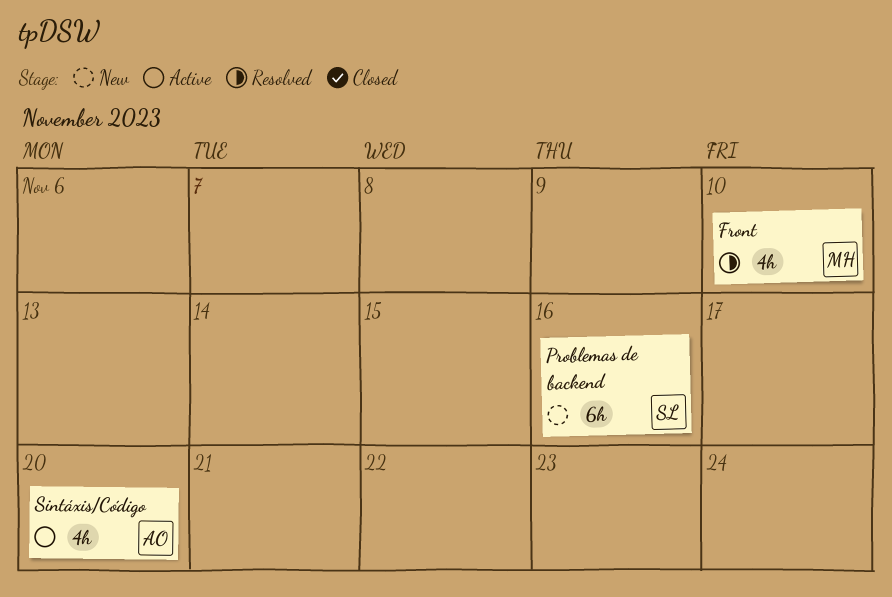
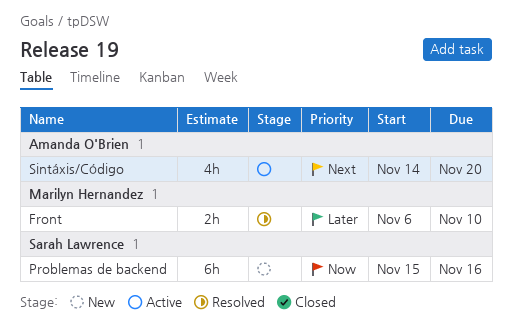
Front, estimate: 4h -> 2h

